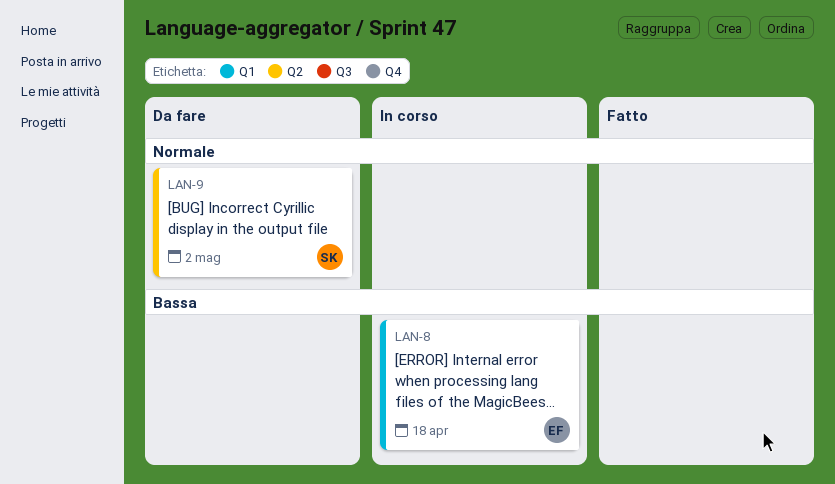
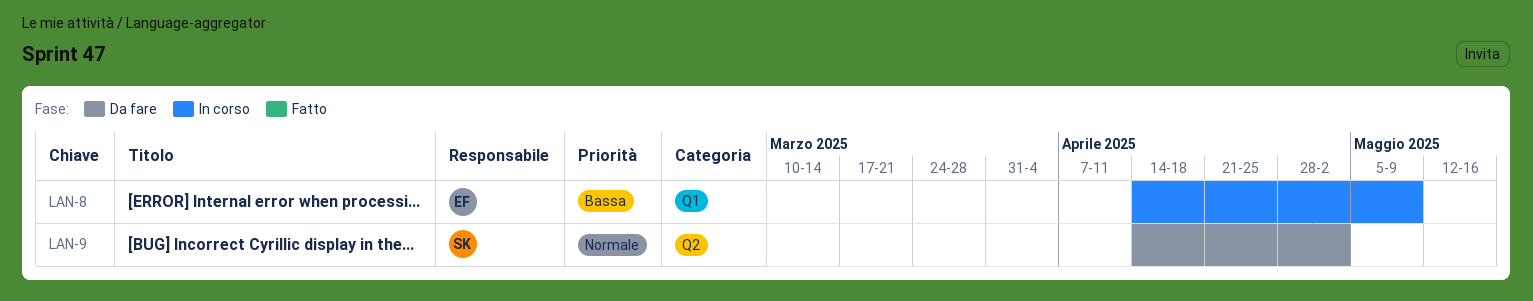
LAN-8, due: Apr 18 -> May 9

